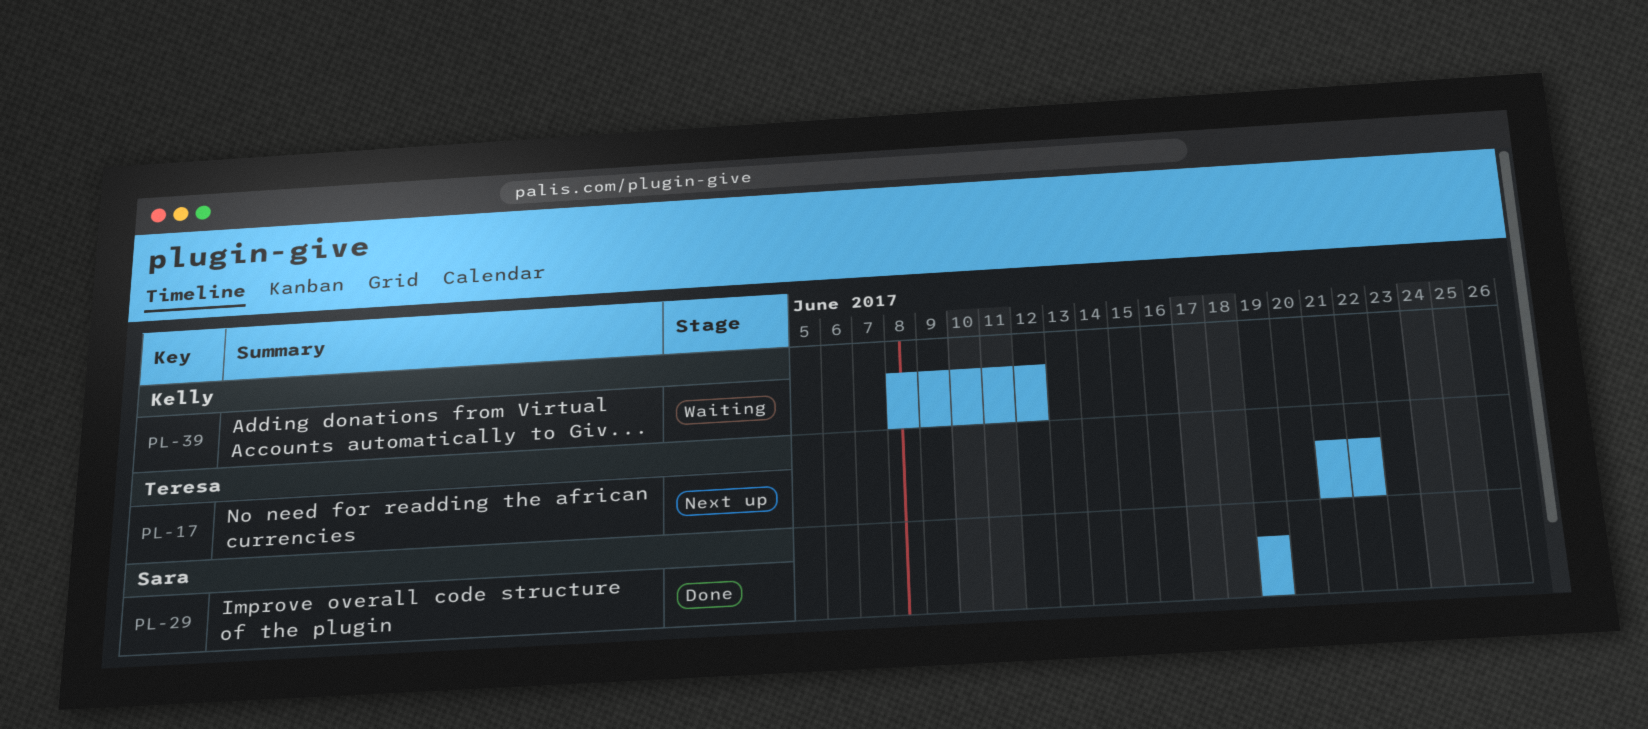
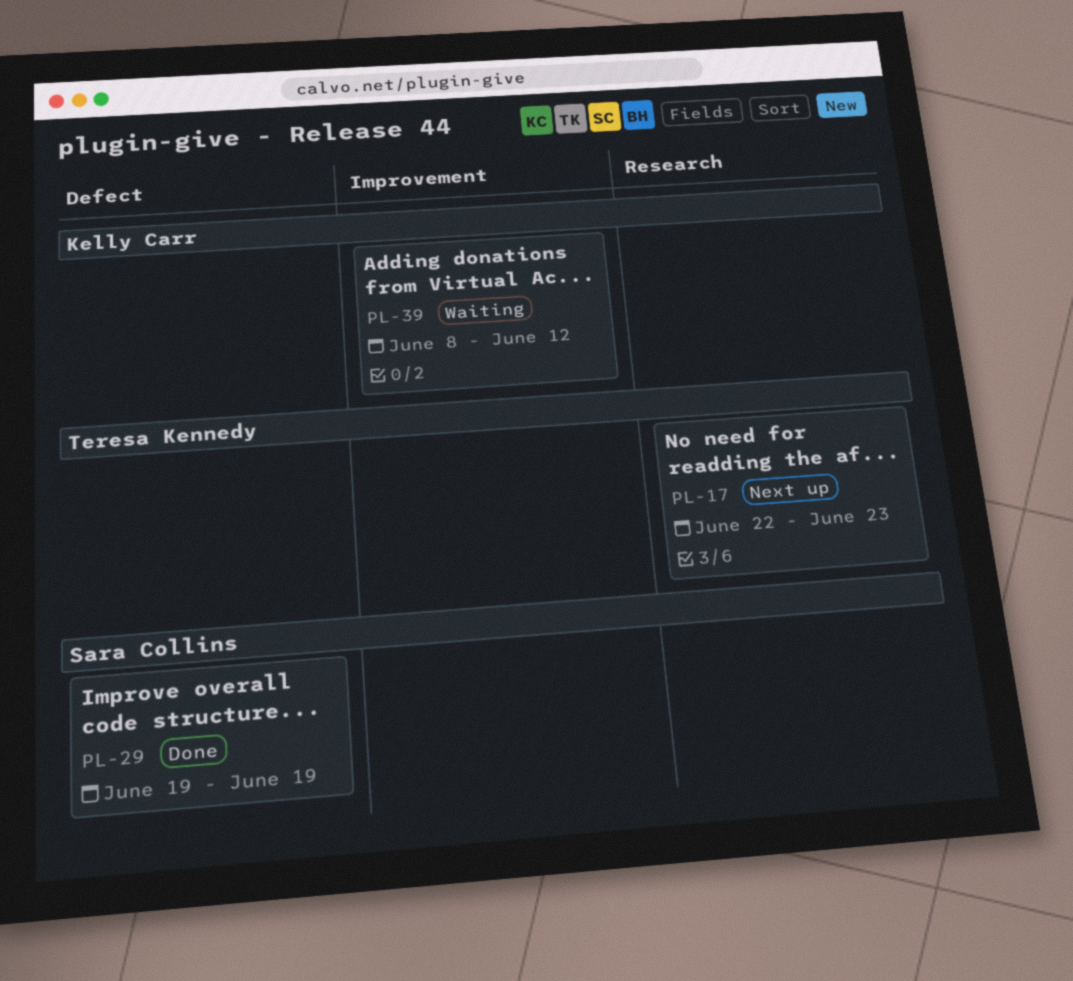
PL-17, start: Jun 21 -> Jun 22
PL-17, due: Jun 22 -> Jun 23

